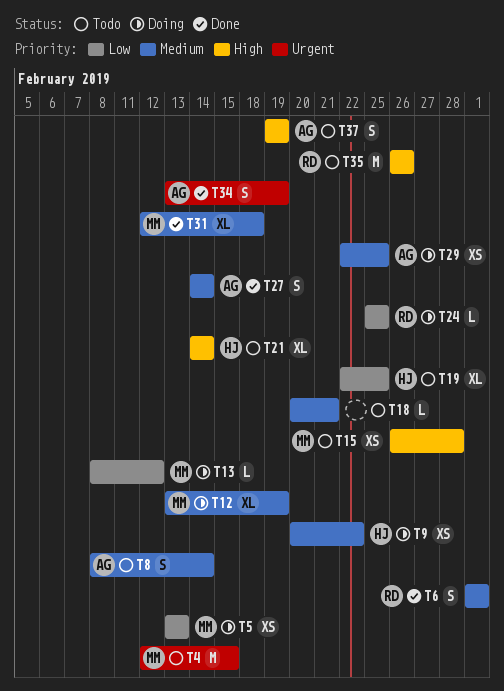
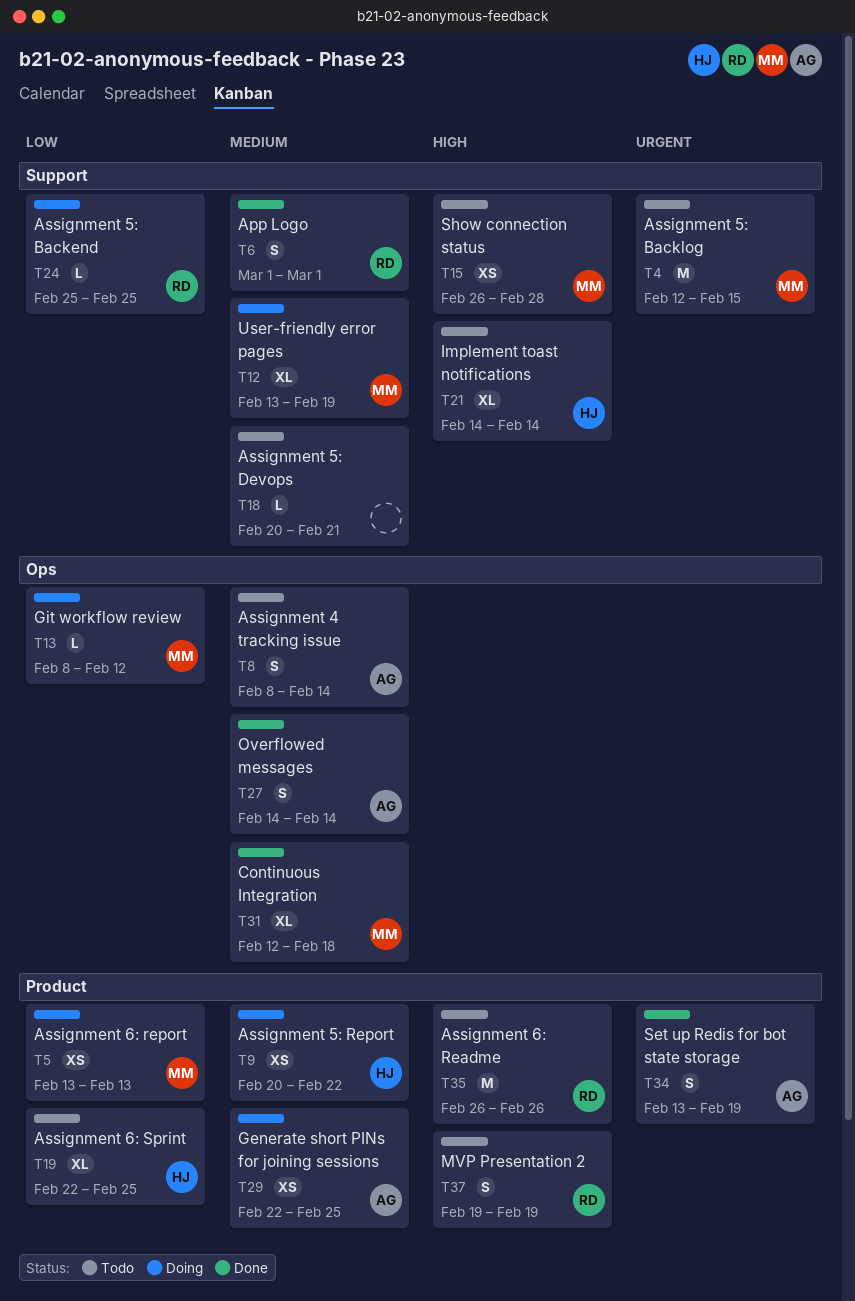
T37, owner: AG -> RD

